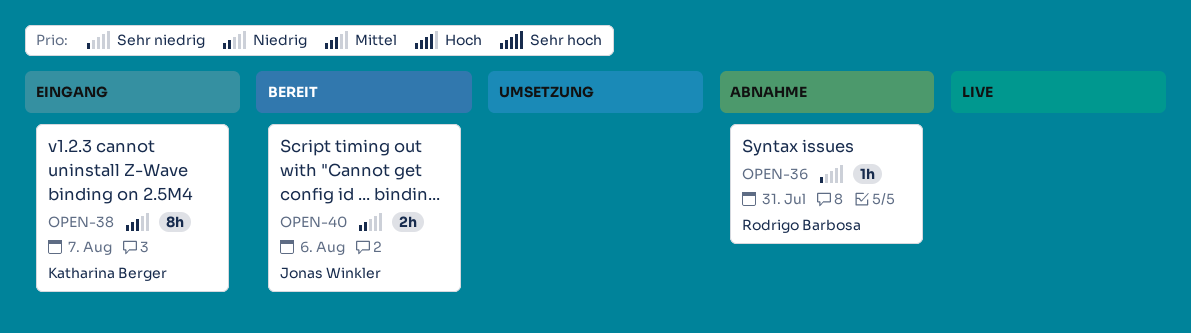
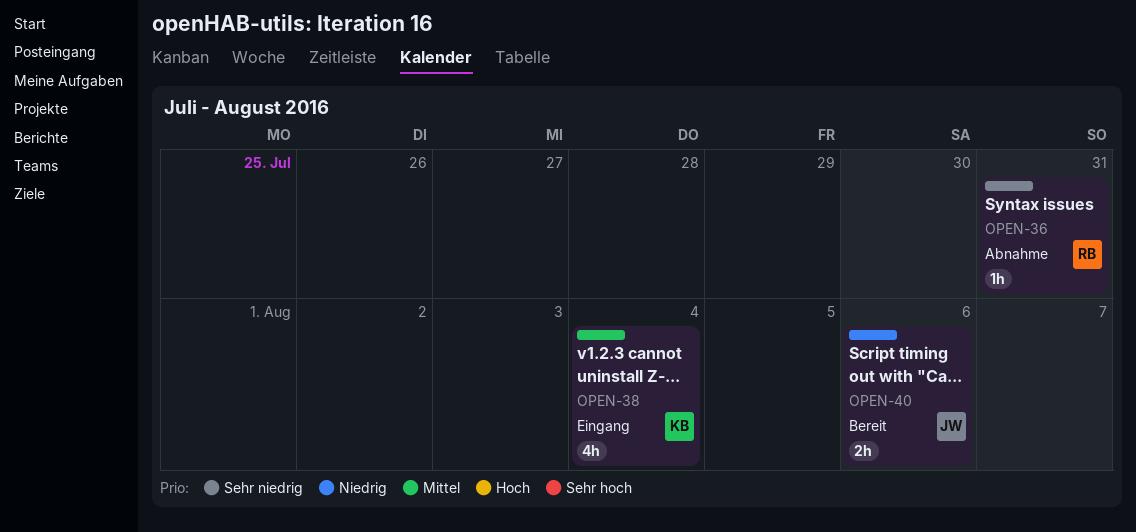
OPEN-38, estimate: 8h -> 4h
OPEN-38, due: Aug 7 -> Aug 4

